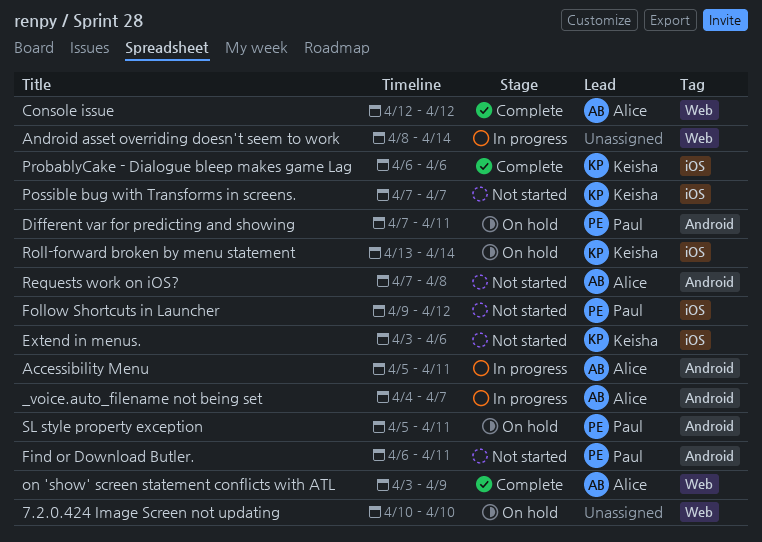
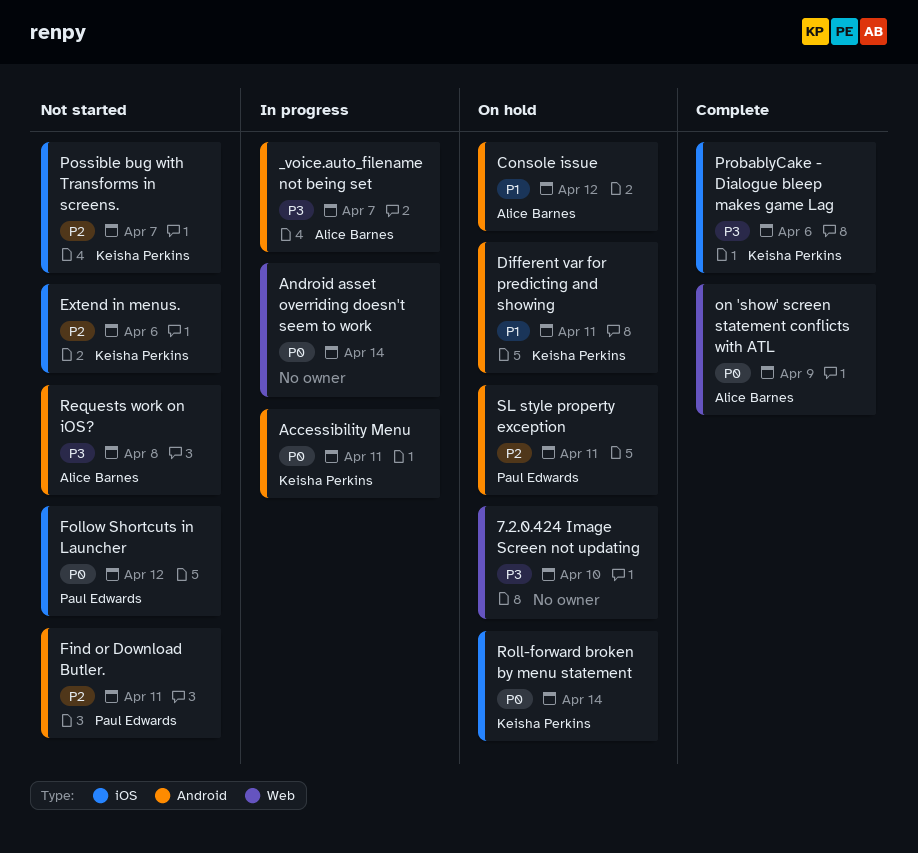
Accessibility Menu, owner: Alice Barnes -> Keisha Perkins
Console issue, status: Complete -> On hold
Console issue, label: Web -> Android
Different var for predicting and showing, owner: Paul Edwards -> Keisha Perkins

